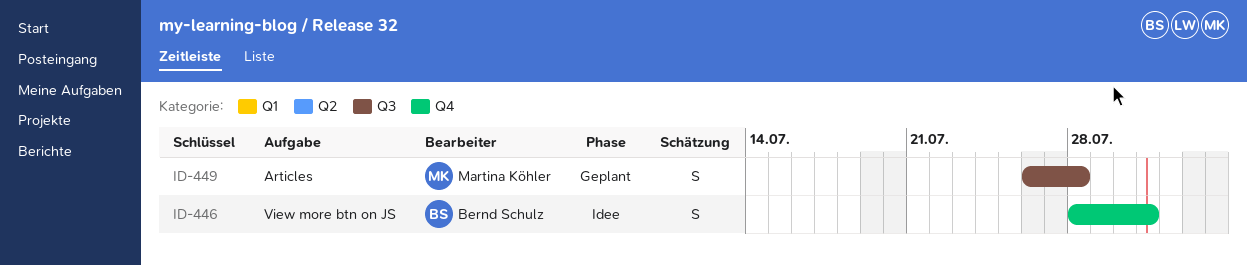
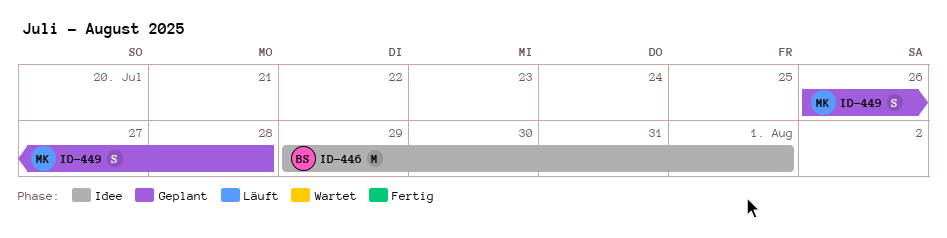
ID-446, estimate: S -> M
ID-446, start: Jul 28 -> Jul 29
ID-446, due: Jul 31 -> Aug 1

